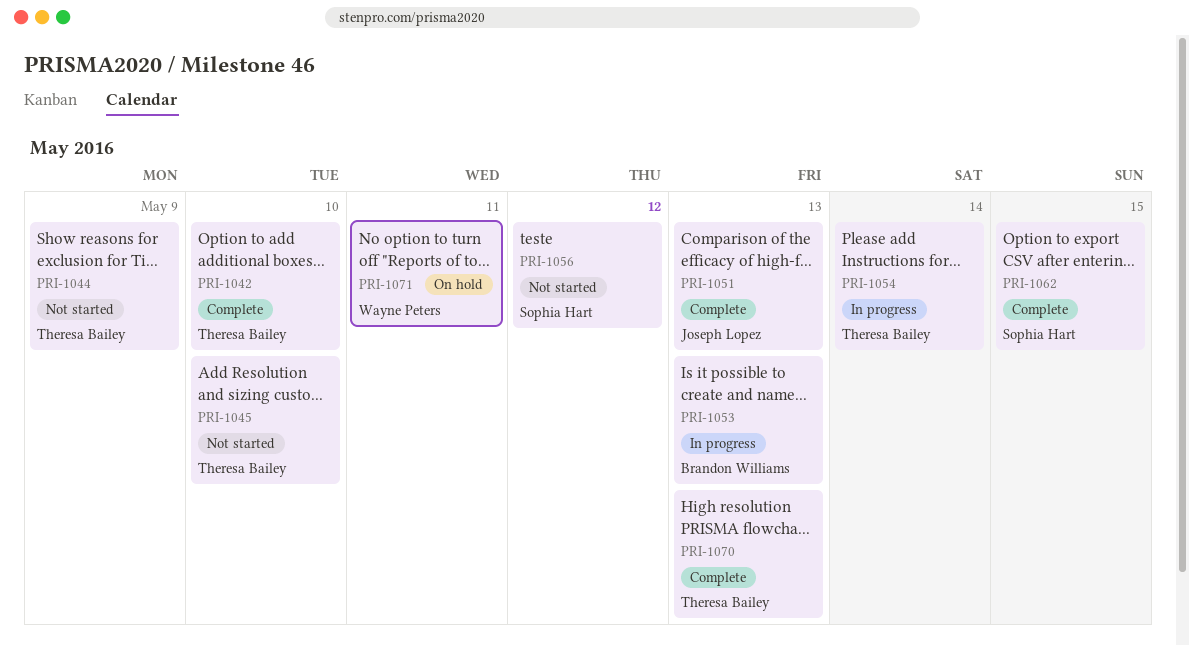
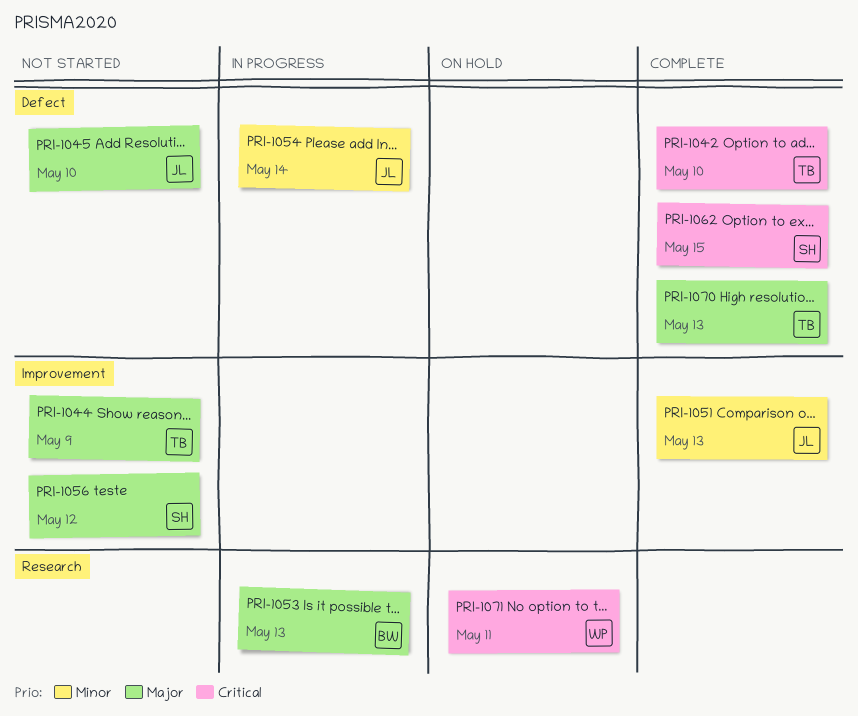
PRI-1045, owner: Theresa Bailey -> Joseph Lopez
PRI-1054, owner: Theresa Bailey -> Joseph Lopez

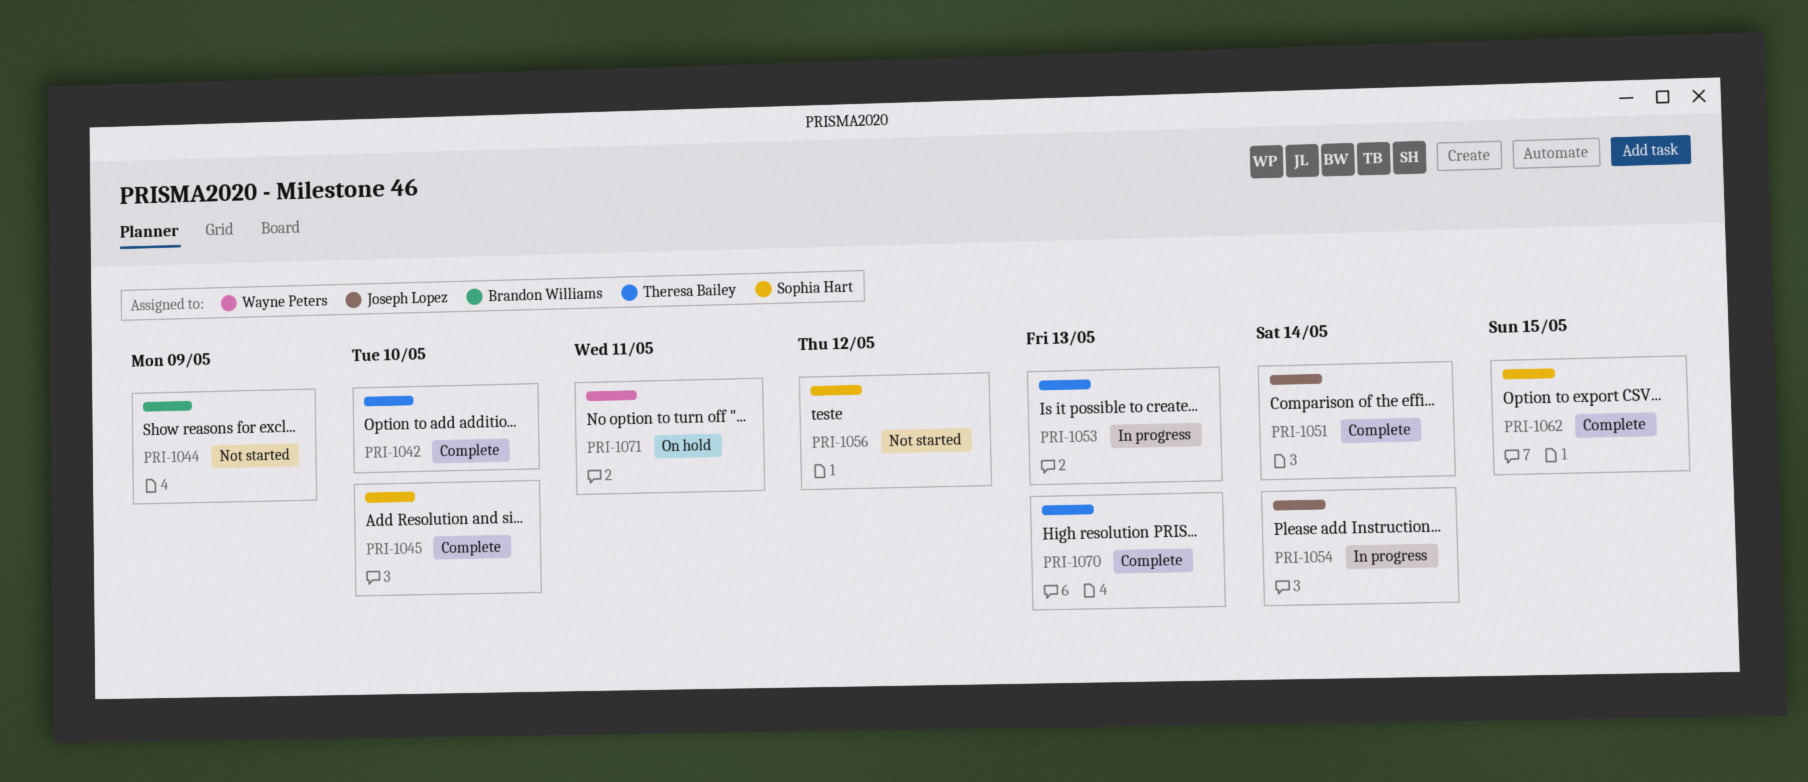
PRI-1044, owner: Theresa Bailey -> Brandon Williams
PRI-1045, status: Not started -> Complete
PRI-1045, owner: Joseph Lopez -> Sophia Hart
PRI-1051, due: May 13 -> May 14
PRI-1053, owner: Brandon Williams -> Theresa Bailey

